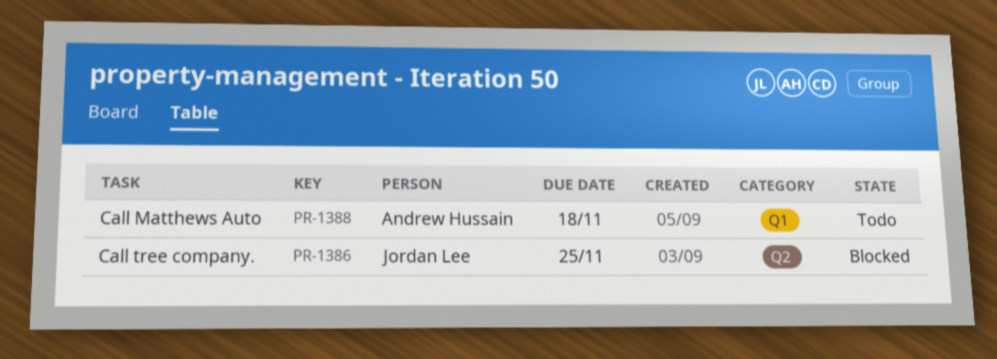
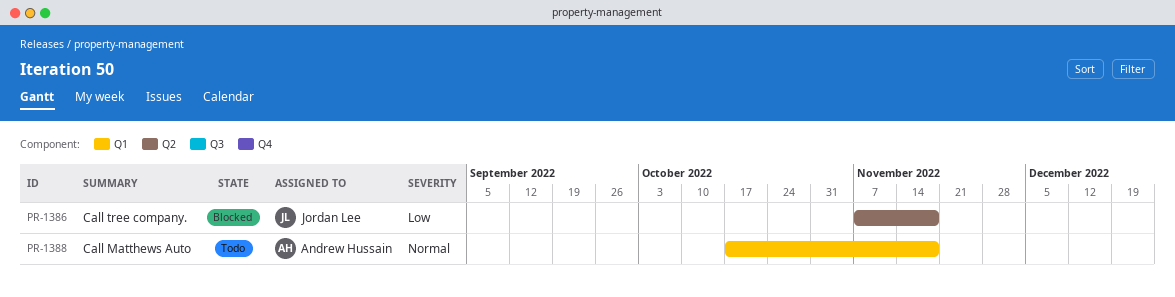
PR-1386, due: Nov 25 -> Nov 18

